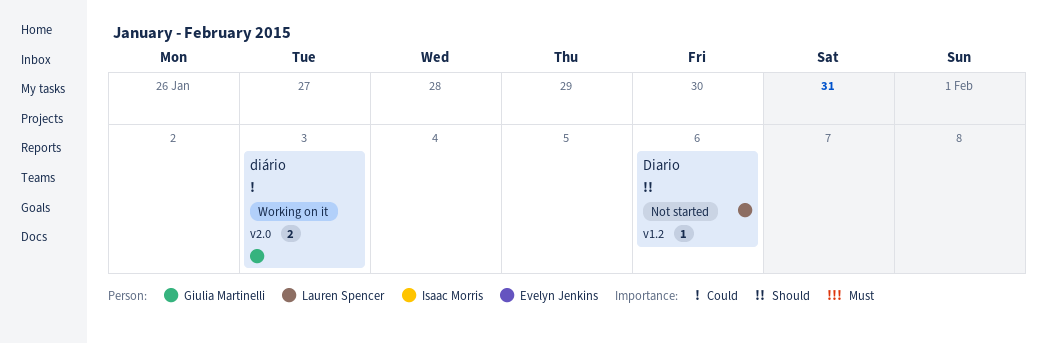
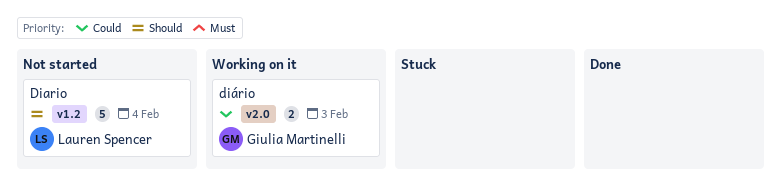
Diario, estimate: 1 -> 5
Diario, due: Feb 6 -> Feb 4

